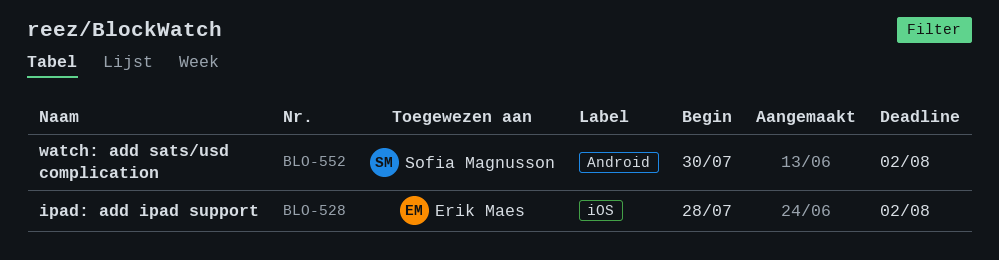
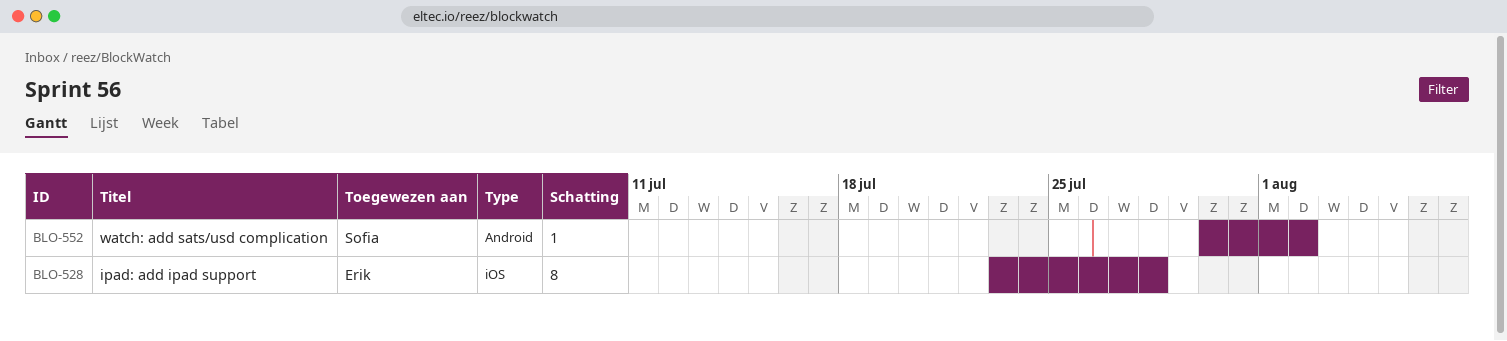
BLO-528, start: Jul 28 -> Jul 23
BLO-528, due: Aug 2 -> Jul 28

